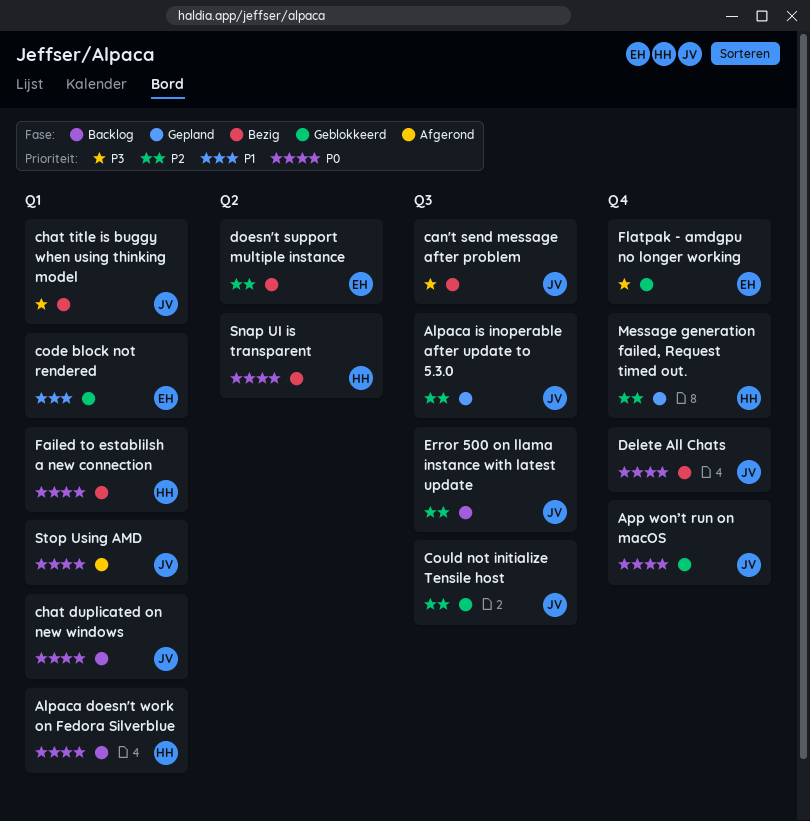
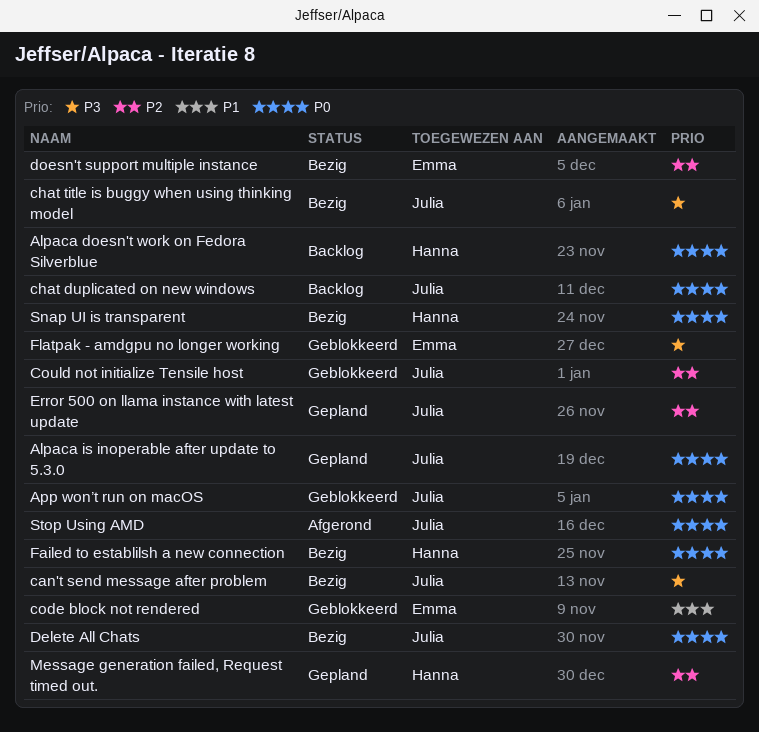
Alpaca is inoperable after update to 5.3.0, priority: P2 -> P0
Error 500 on llama instance with latest update, status: Backlog -> Gepland

